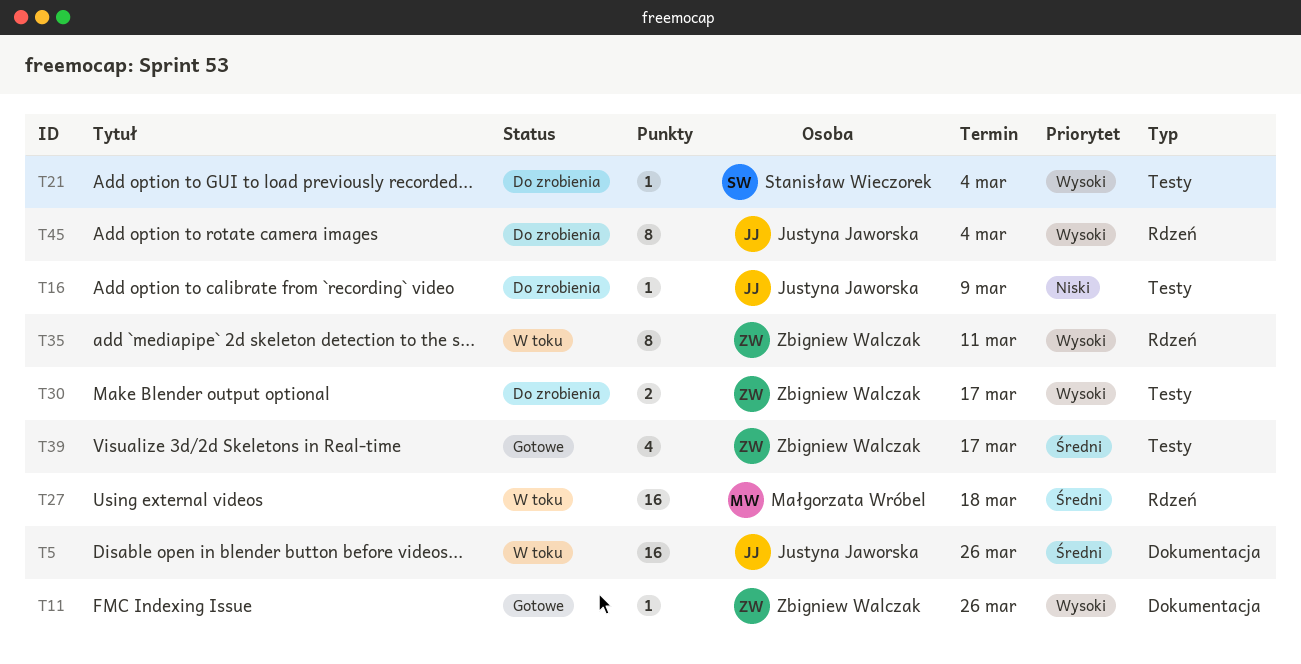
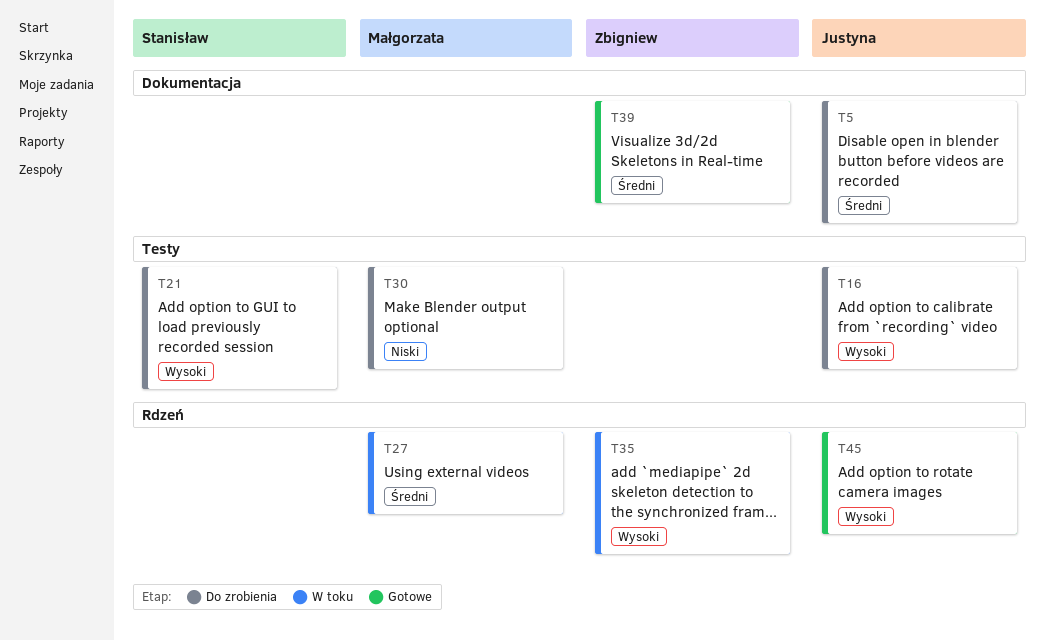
T5, status: W toku -> Do zrobienia
T11: present -> none
T16, priority: Niski -> Wysoki
T30, owner: Zbigniew Walczak -> Małgorzata Wróbel
T30, priority: Wysoki -> Niski
T39, label: Testy -> Dokumentacja
T45, status: Do zrobienia -> Gotowe

